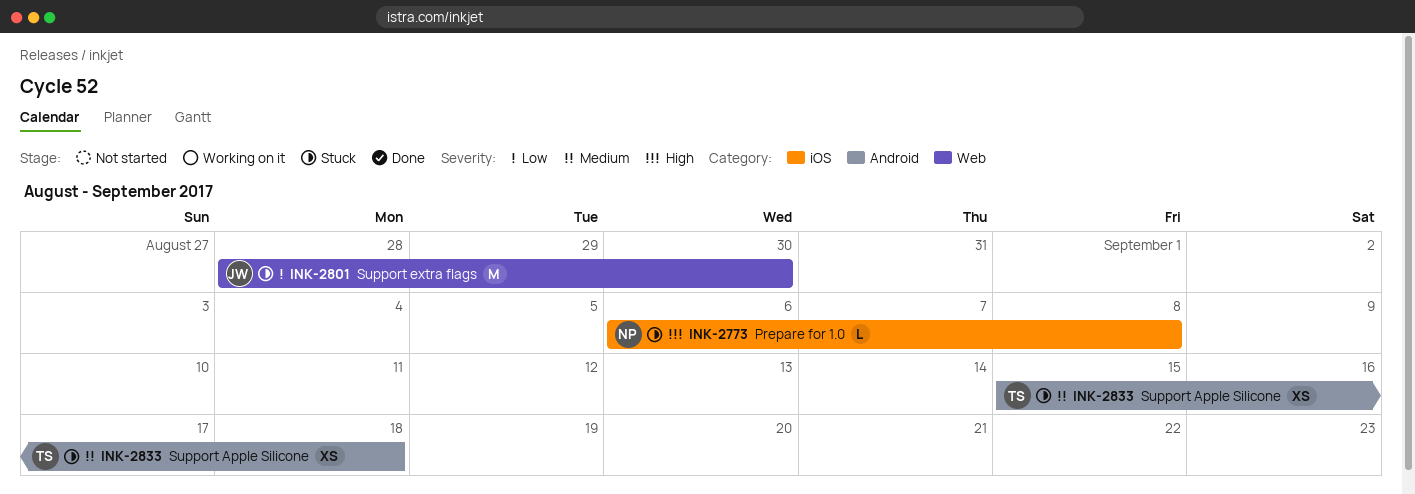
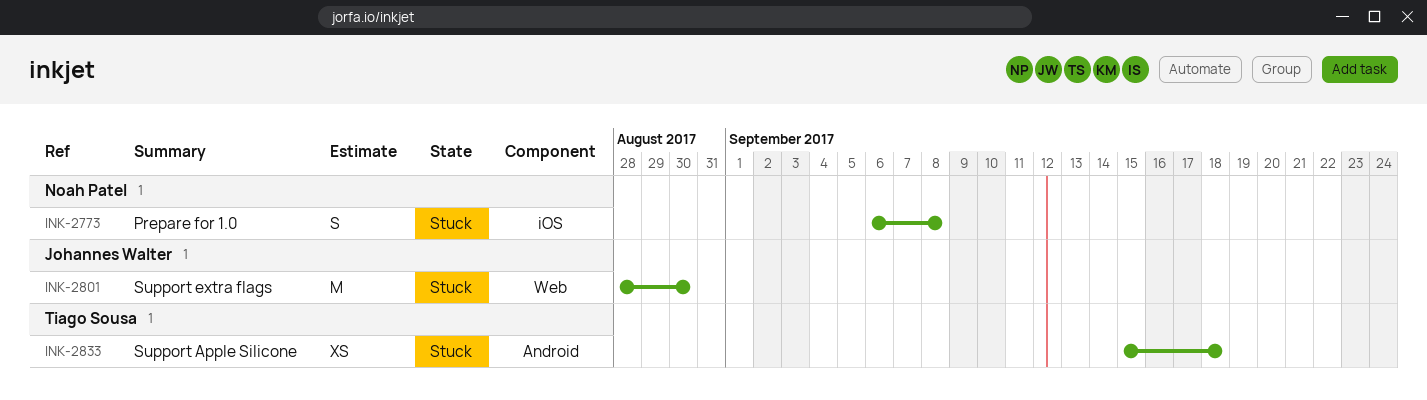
INK-2773, estimate: L -> S

